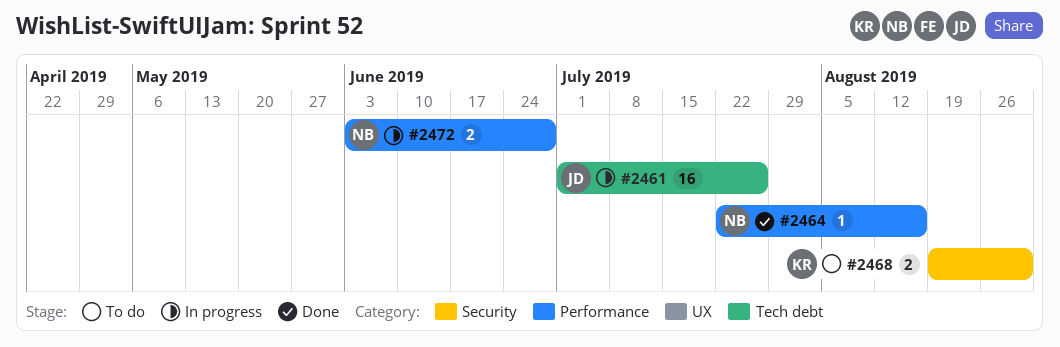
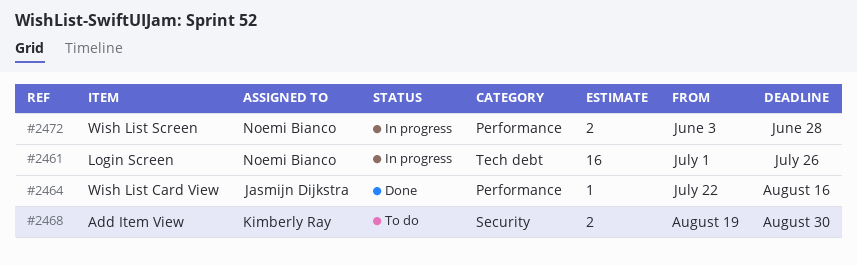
#2461, owner: Jasmijn Dijkstra -> Noemi Bianco
#2464, owner: Noemi Bianco -> Jasmijn Dijkstra

